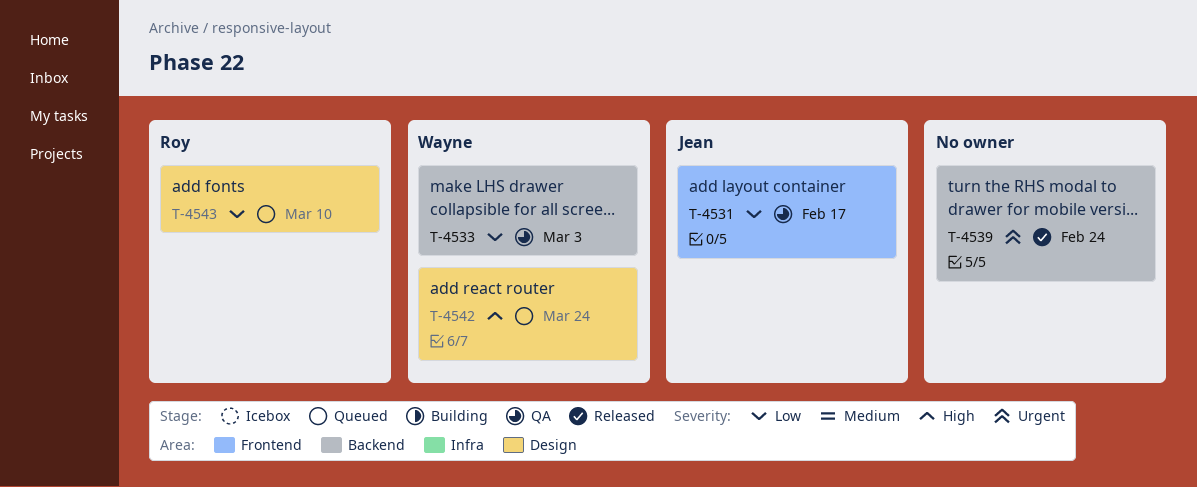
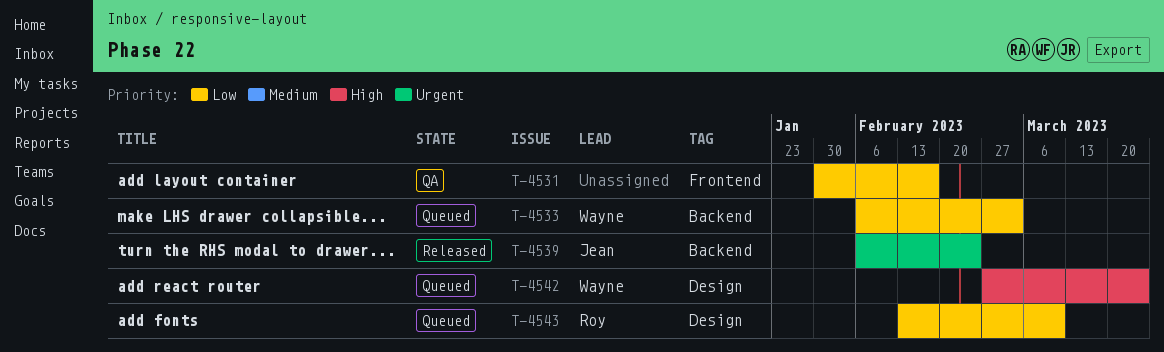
T-4531, owner: Jean -> none
T-4533, status: QA -> Queued
T-4539, owner: none -> Jean

